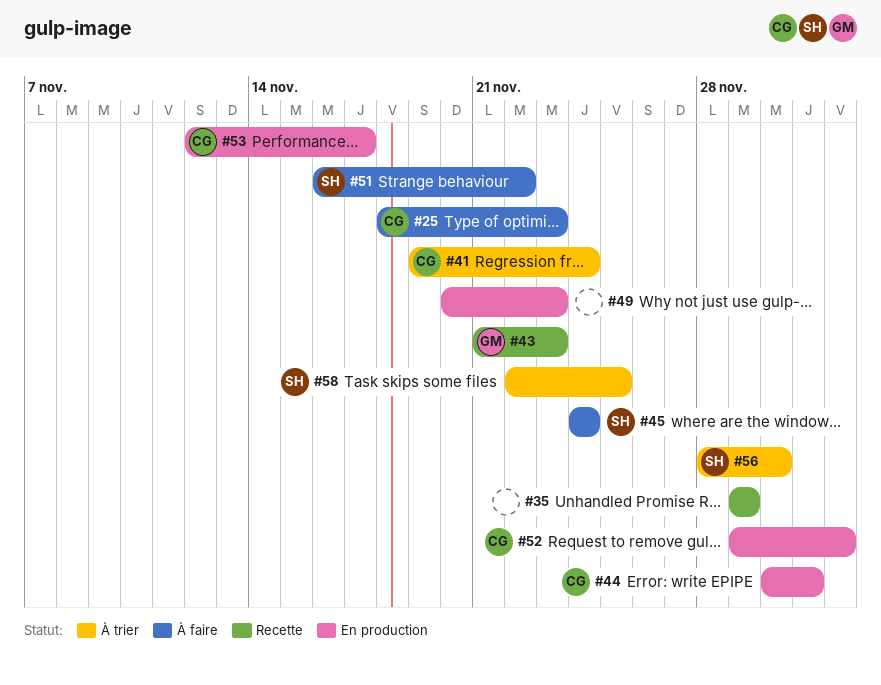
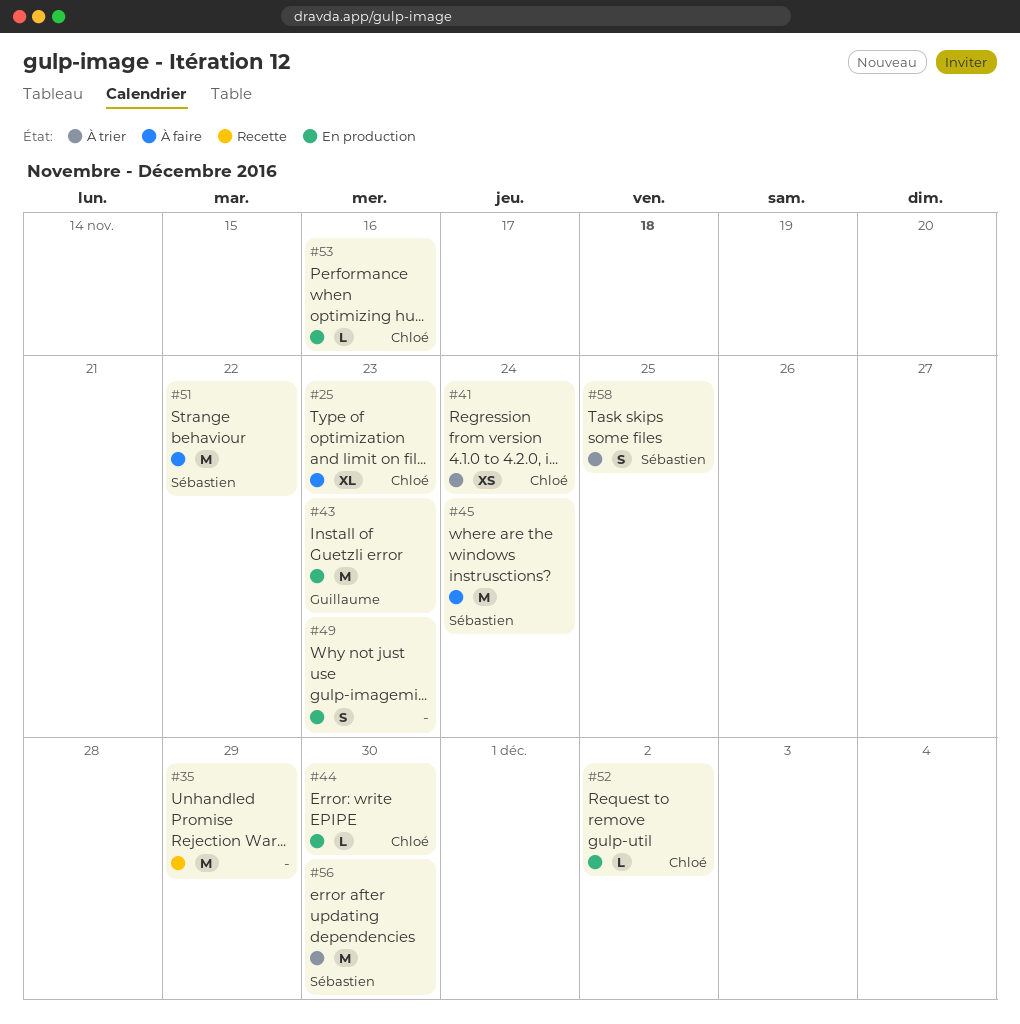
#43, status: Recette -> En production
#44, due: Dec 1 -> Nov 30
#53, due: Nov 17 -> Nov 16

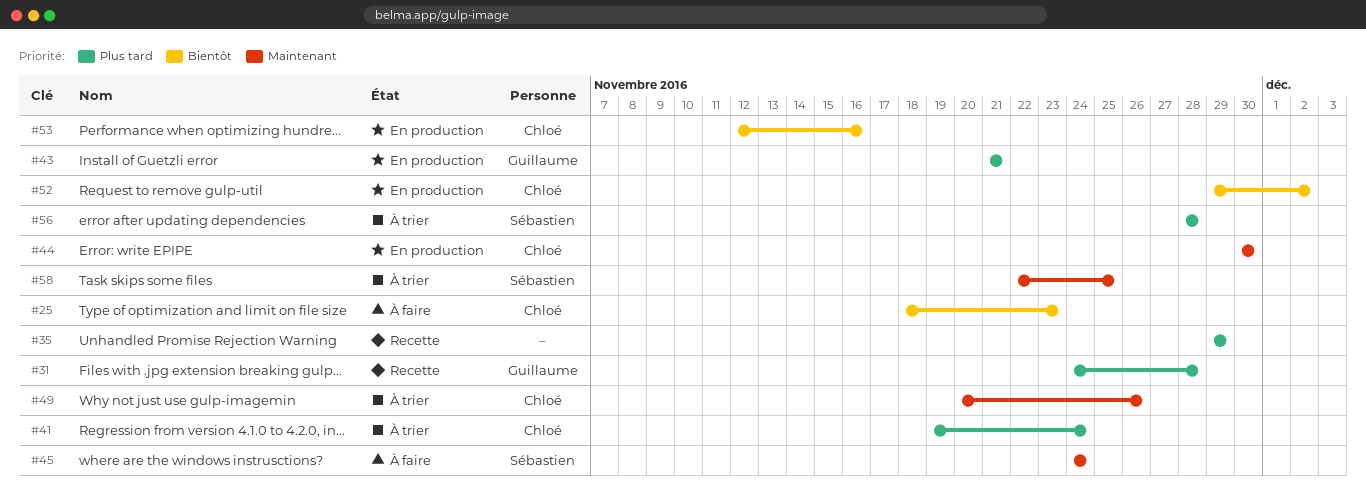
#31: none -> present
#43, due: Nov 23 -> Nov 21
#49, status: En production -> À trier
#49, owner: none -> Chloé
#49, due: Nov 23 -> Nov 26
#51: present -> none
#56, due: Nov 30 -> Nov 28

